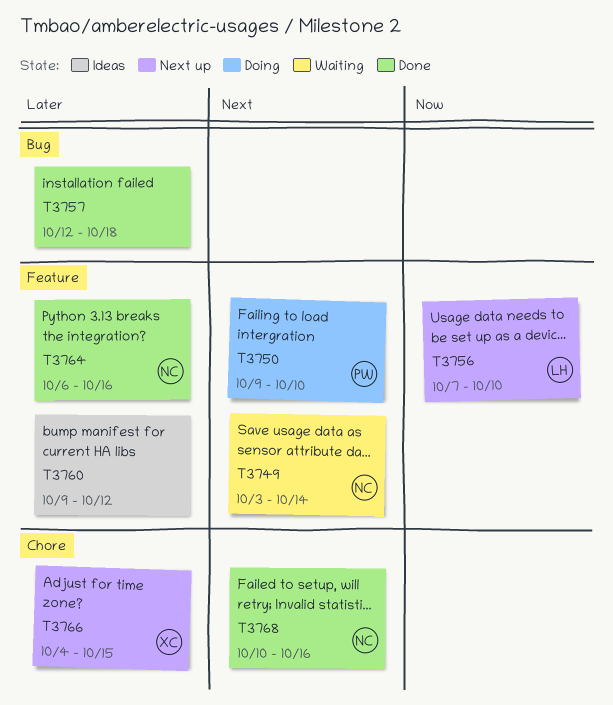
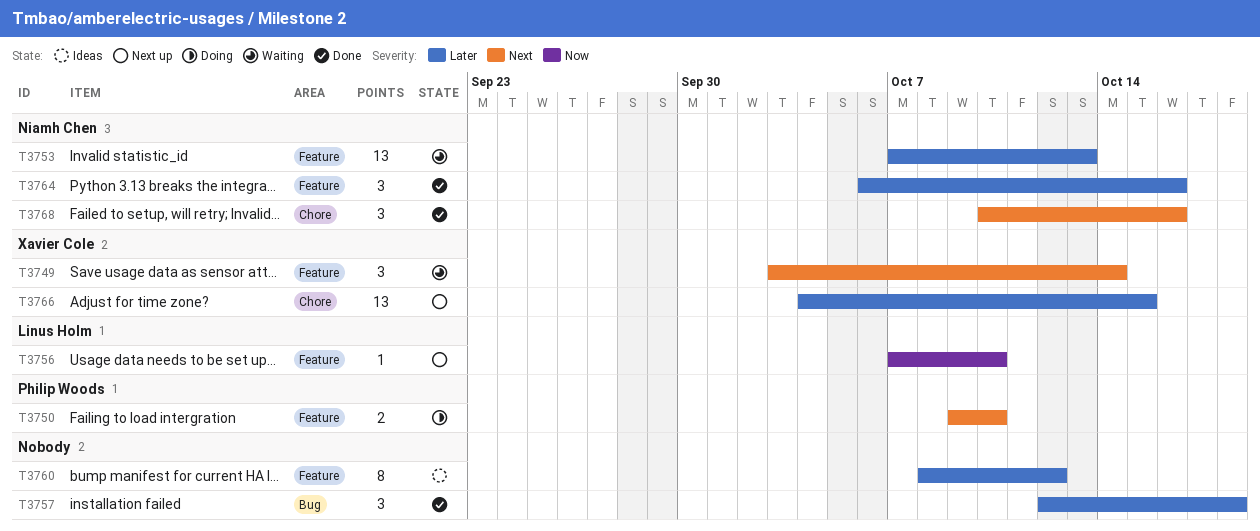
T3749, owner: Niamh Chen -> Xavier Cole
T3753: none -> present
T3760, start: Oct 9 -> Oct 8

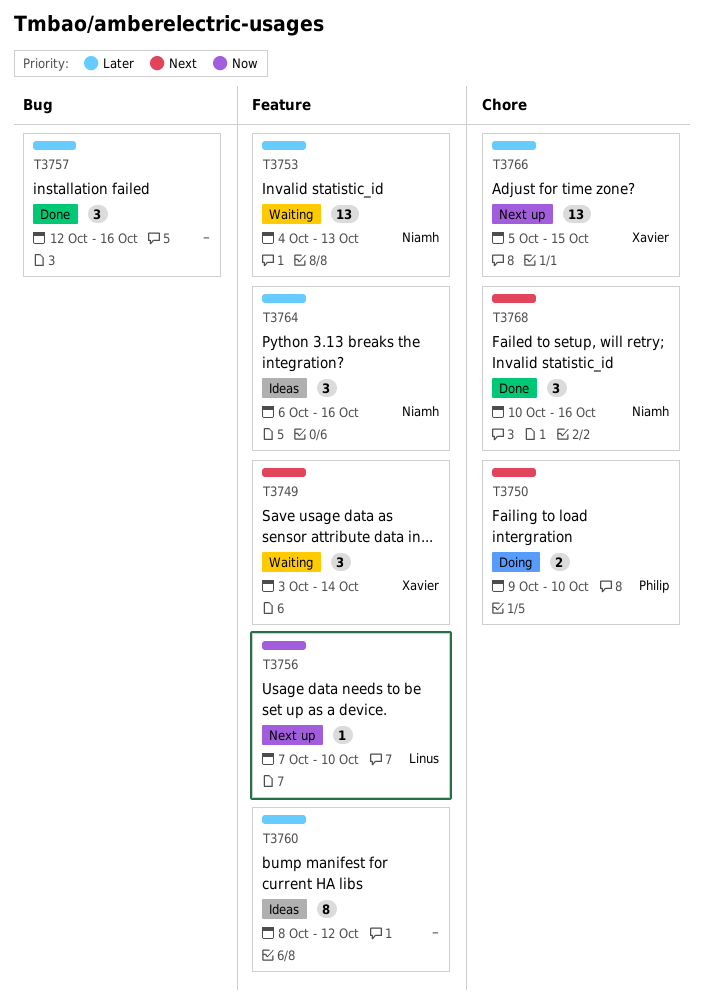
T3750, label: Feature -> Chore
T3753, start: Oct 7 -> Oct 4
T3757, due: Oct 18 -> Oct 16
T3764, status: Done -> Ideas
T3766, start: Oct 4 -> Oct 5

